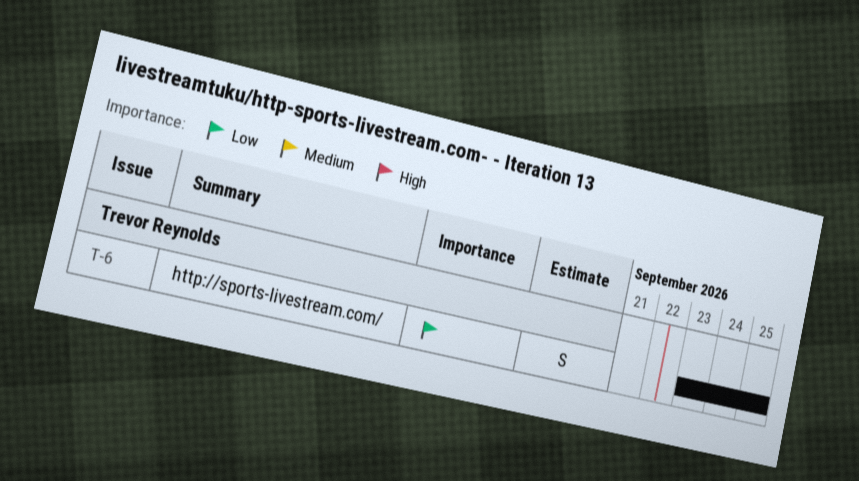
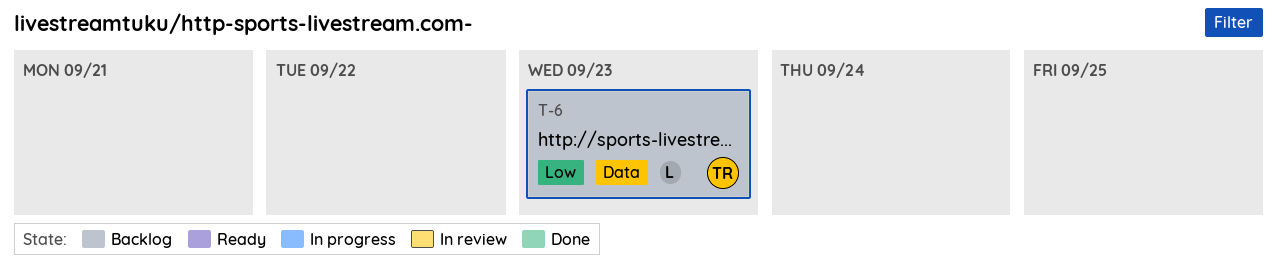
T-6, estimate: S -> L
T-6, due: Sep 25 -> Sep 23

